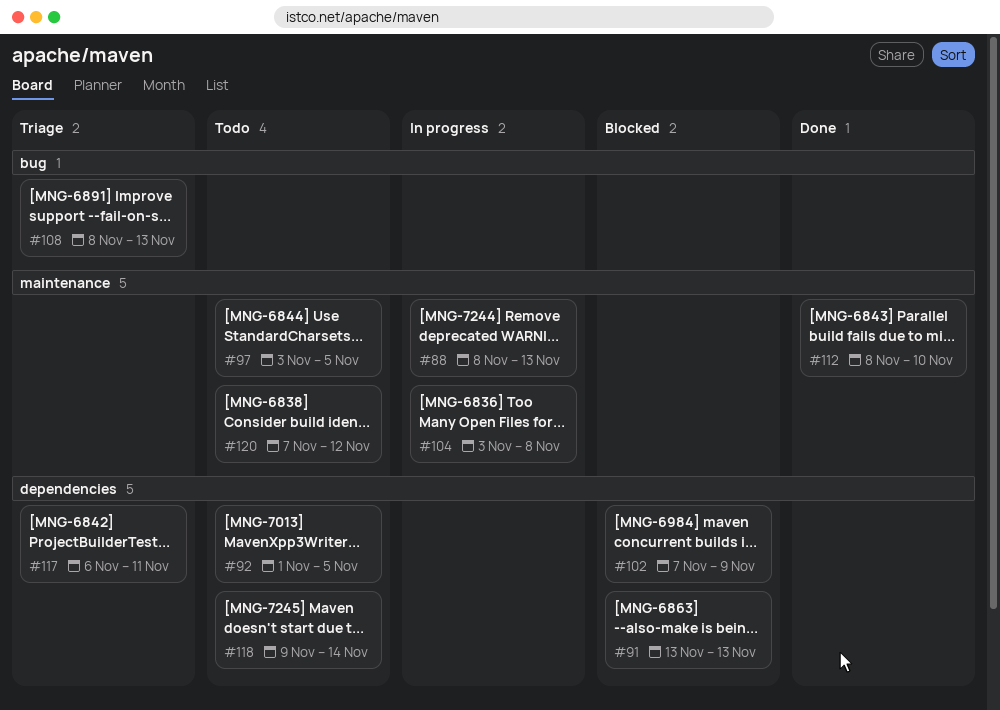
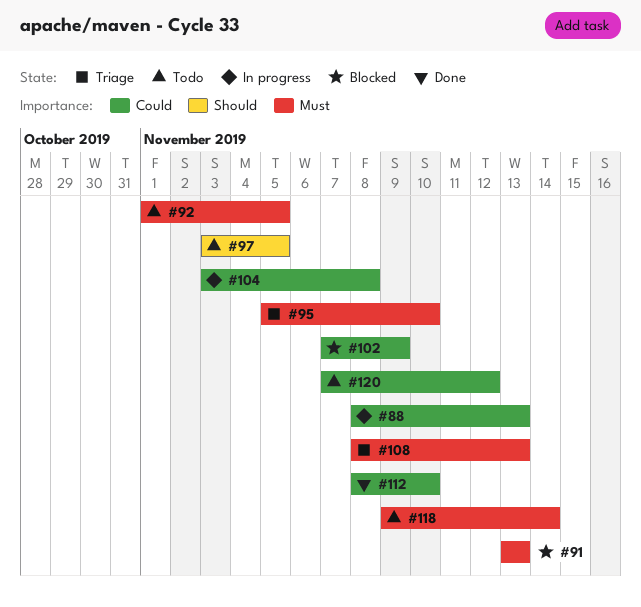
#95: none -> present
#117: present -> none

